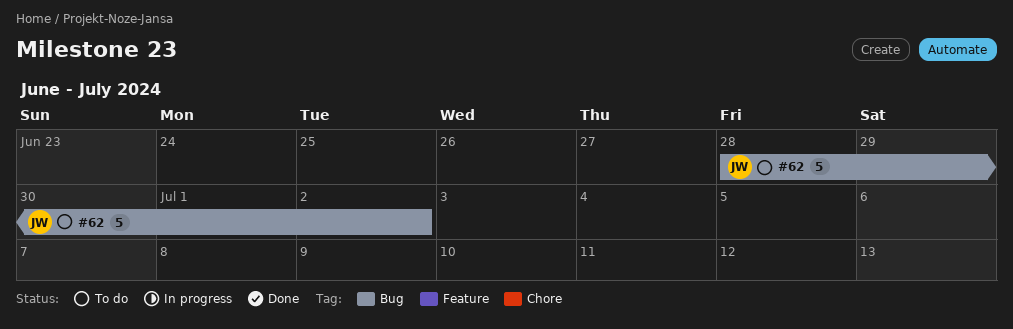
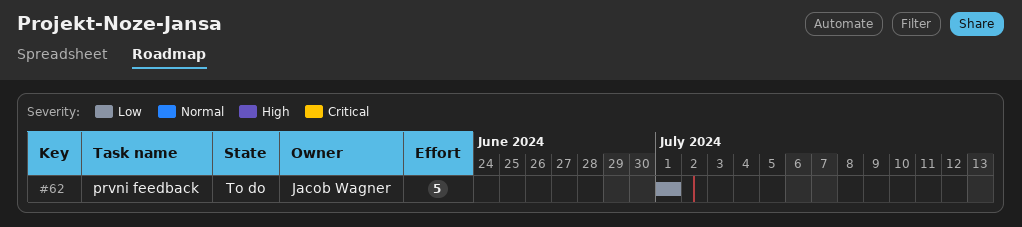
#62, start: Jun 28 -> Jul 1
#62, due: Jul 2 -> Jul 1

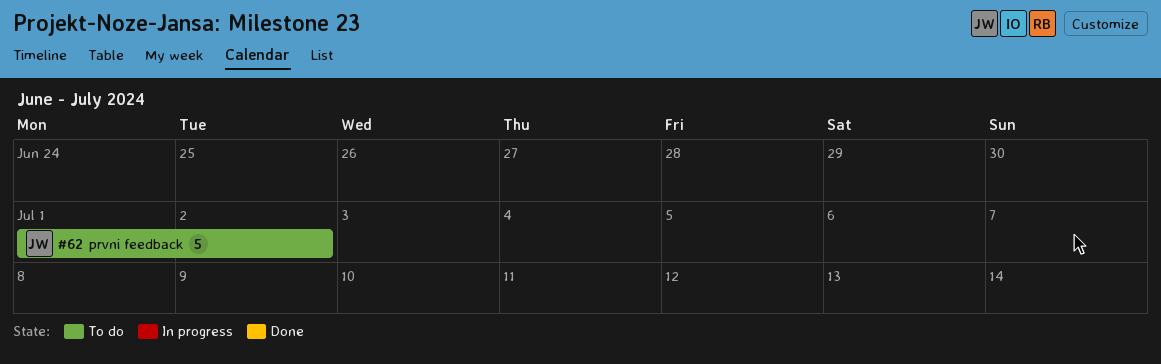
#62, due: Jul 1 -> Jul 2

